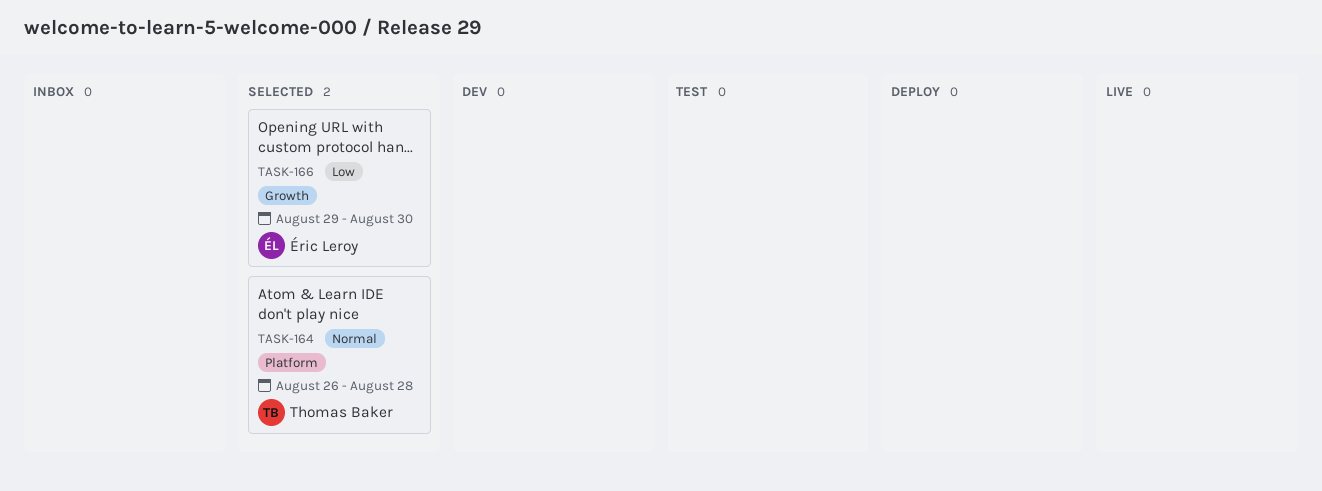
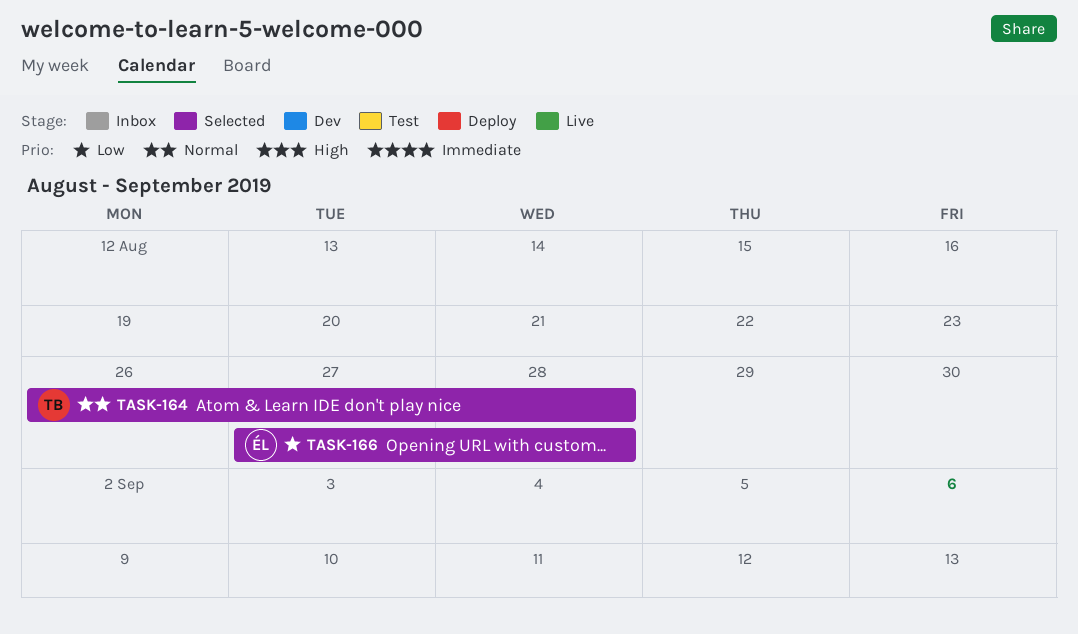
TASK-166, start: Aug 29 -> Aug 27
TASK-166, due: Aug 30 -> Aug 28

